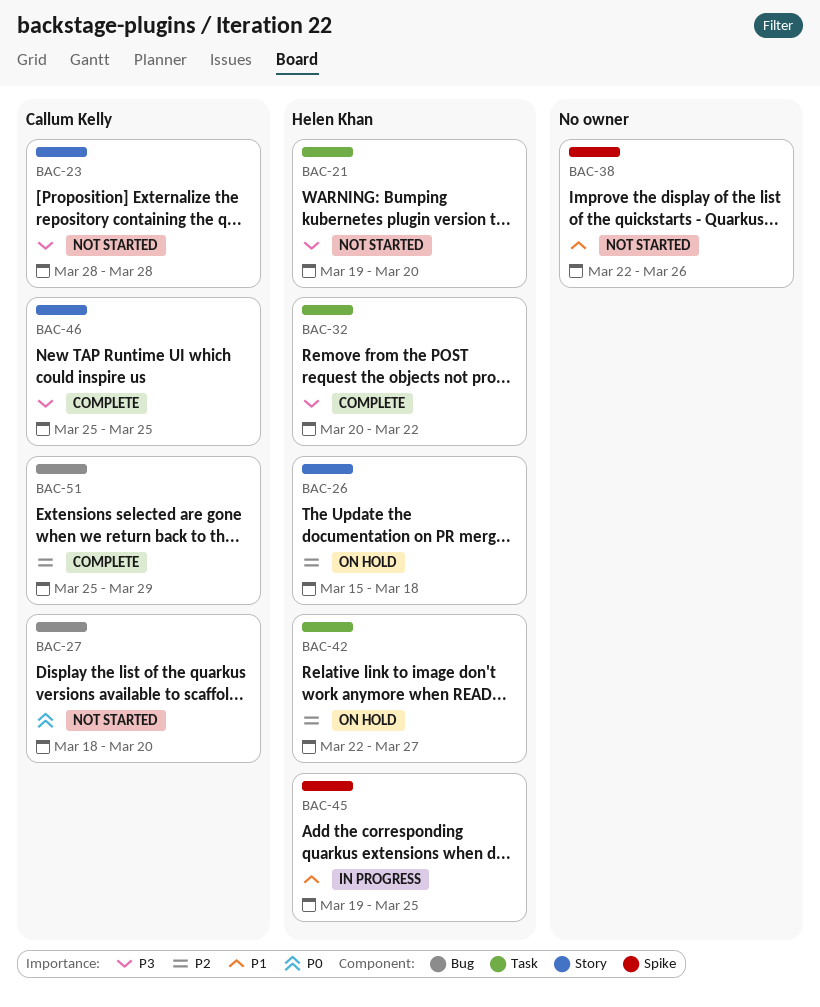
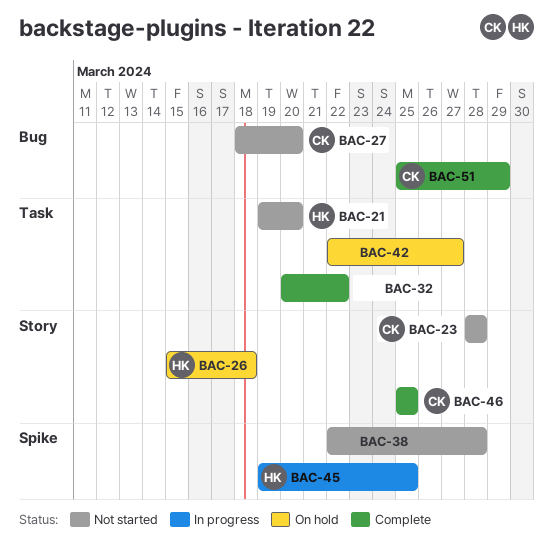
BAC-32, owner: Helen Khan -> none
BAC-38, due: Mar 26 -> Mar 28
BAC-42, owner: Helen Khan -> none

